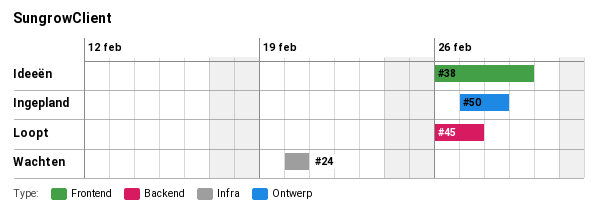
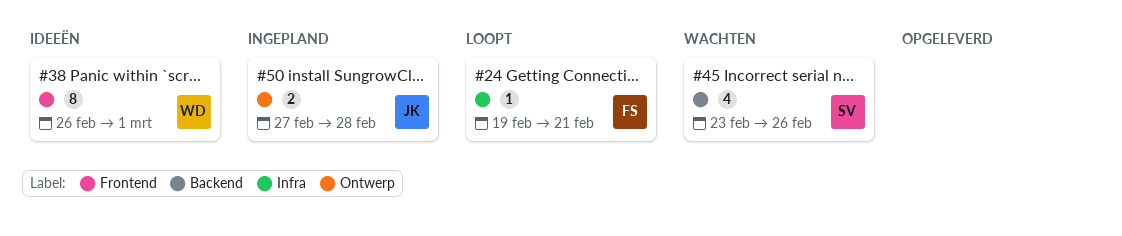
#24, status: Wachten -> Loopt
#24, start: Feb 20 -> Feb 19
#24, due: Feb 20 -> Feb 21
#45, status: Loopt -> Wachten
#45, start: Feb 26 -> Feb 23
#45, due: Feb 27 -> Feb 26

